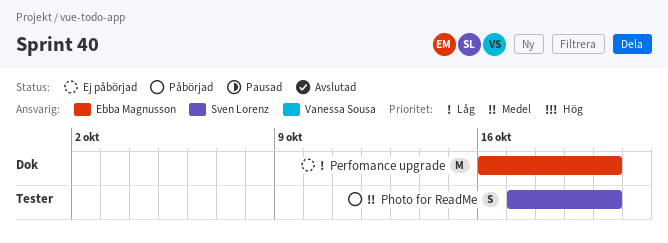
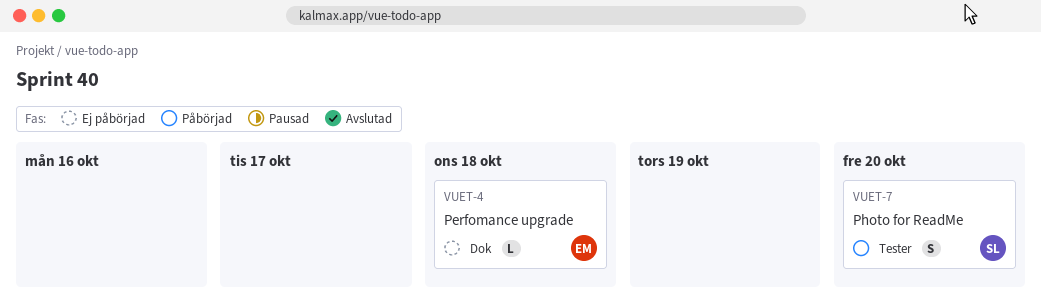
Perfomance upgrade, estimate: M -> L
Perfomance upgrade, due: Oct 20 -> Oct 18

